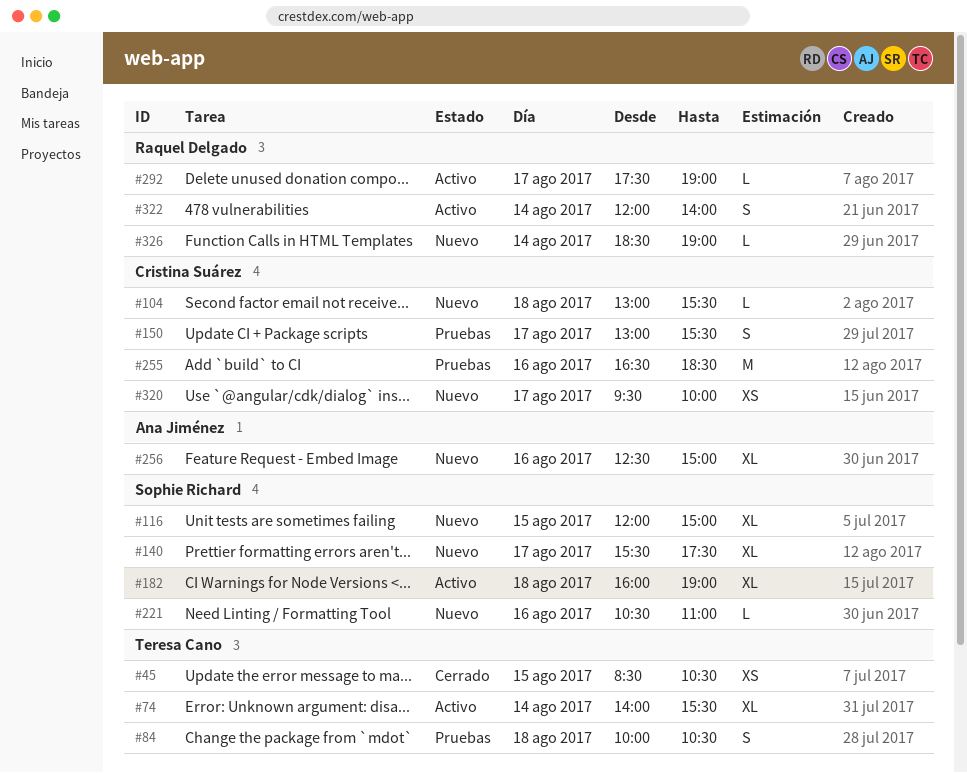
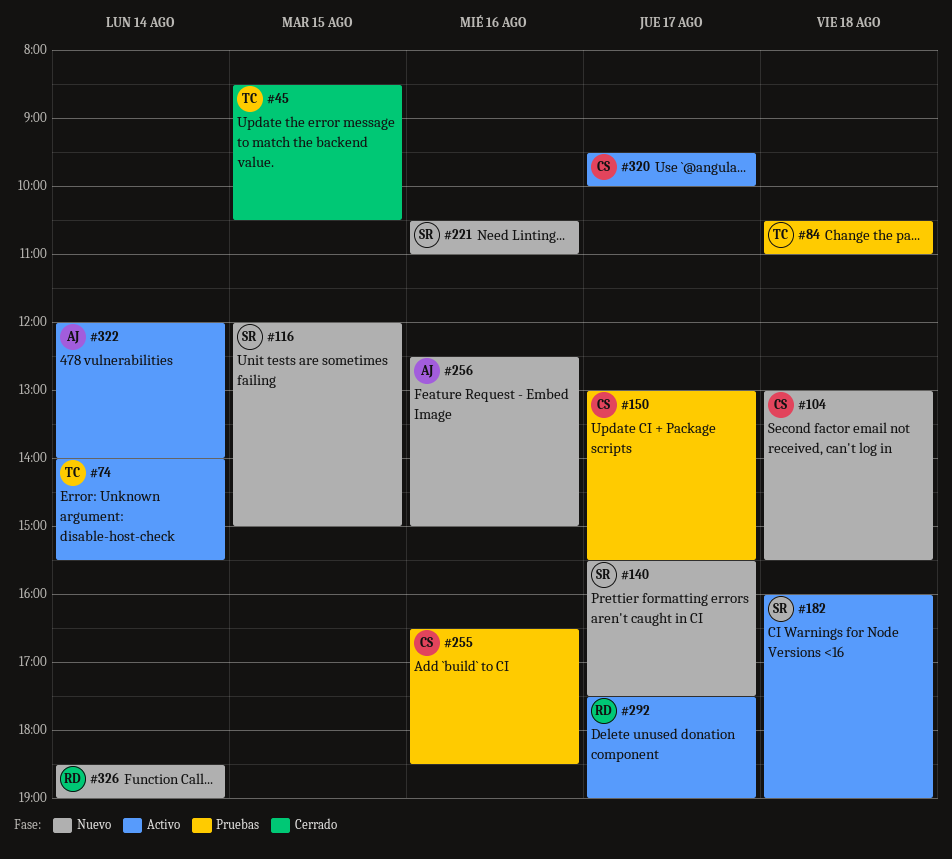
#84, begins: 10:00 -> 10:30
#84, ends: 10:30 -> 11:00
#320, status: Nuevo -> Activo
#322, owner: Raquel Delgado -> Ana Jiménez

